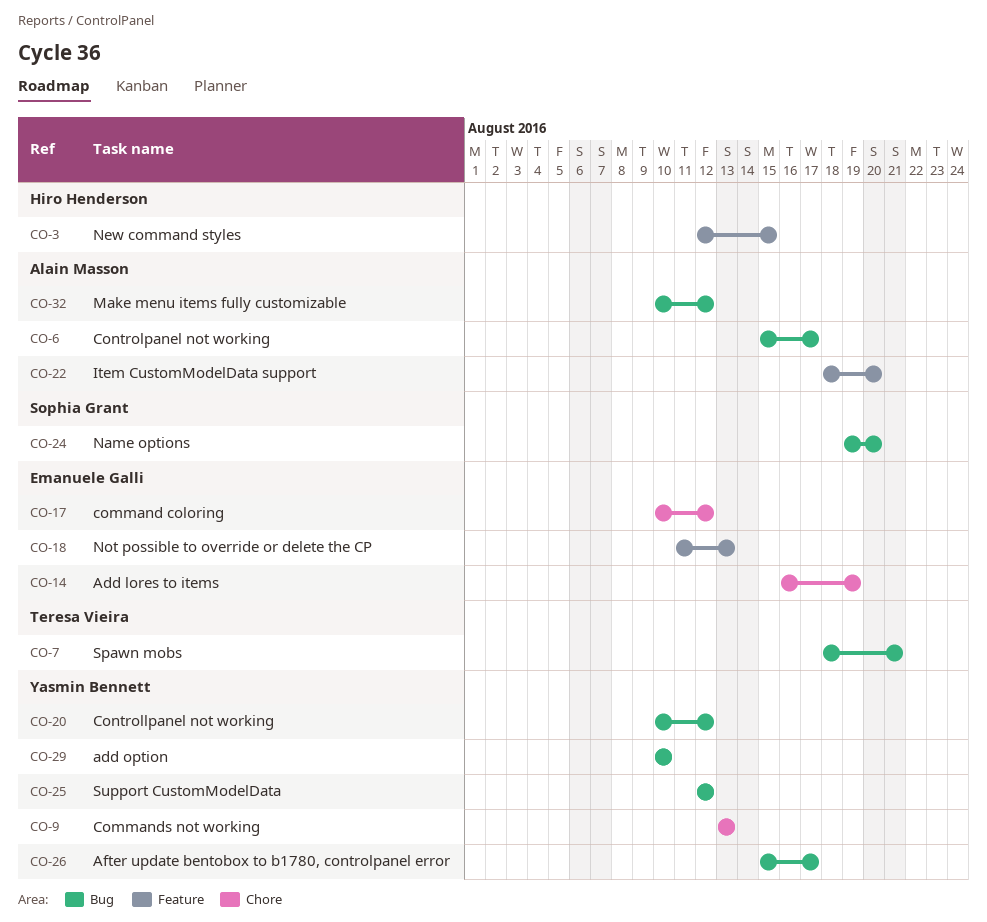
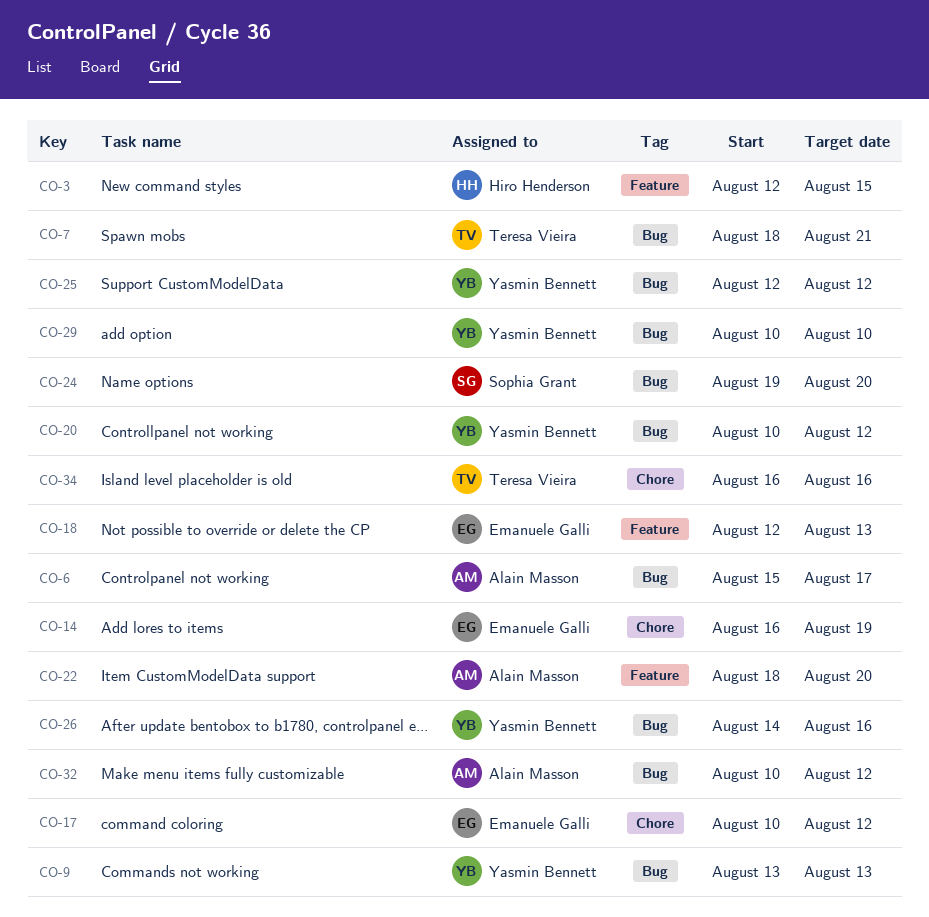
CO-9, label: Chore -> Bug
CO-18, start: Aug 11 -> Aug 12
CO-26, start: Aug 15 -> Aug 14
CO-26, due: Aug 17 -> Aug 16
CO-34: none -> present

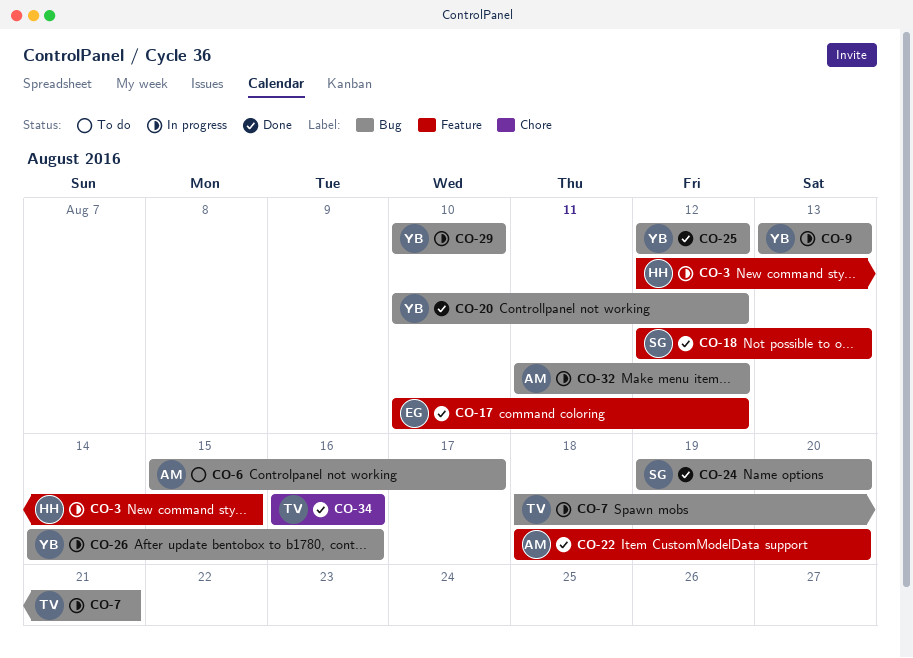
CO-14: present -> none
CO-17, label: Chore -> Feature
CO-18, owner: Emanuele Galli -> Sophia Grant
CO-32, start: Aug 10 -> Aug 11

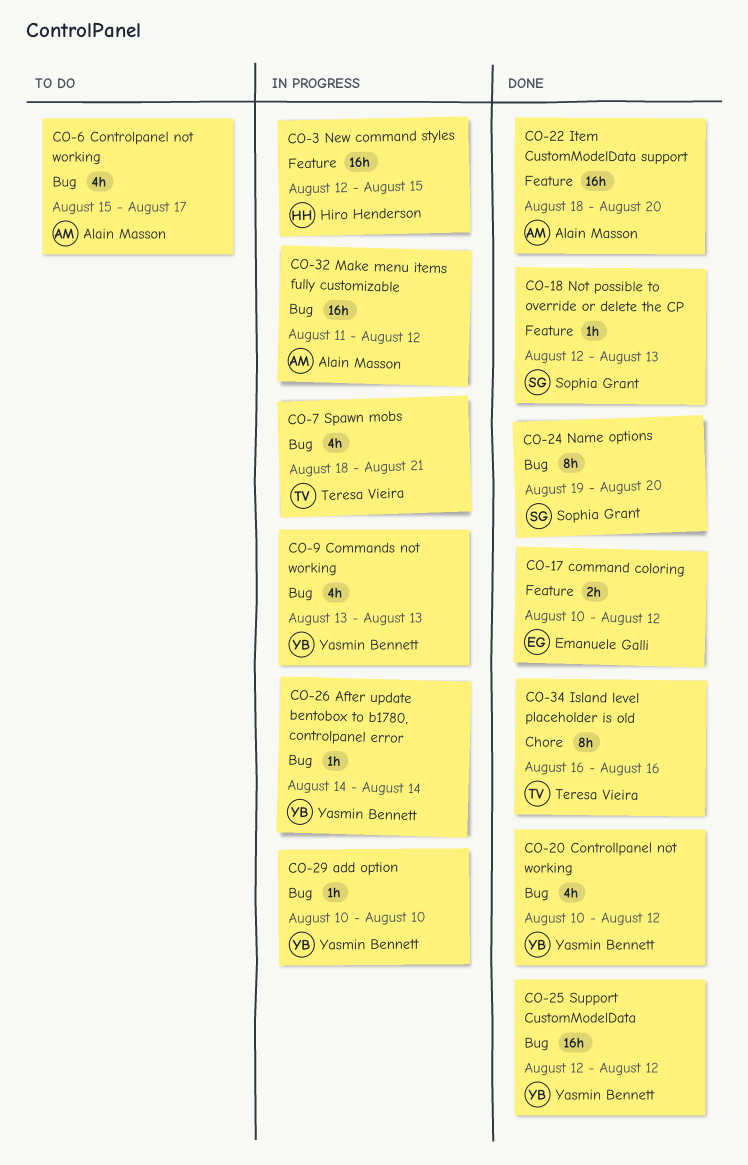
CO-26, due: Aug 16 -> Aug 14

